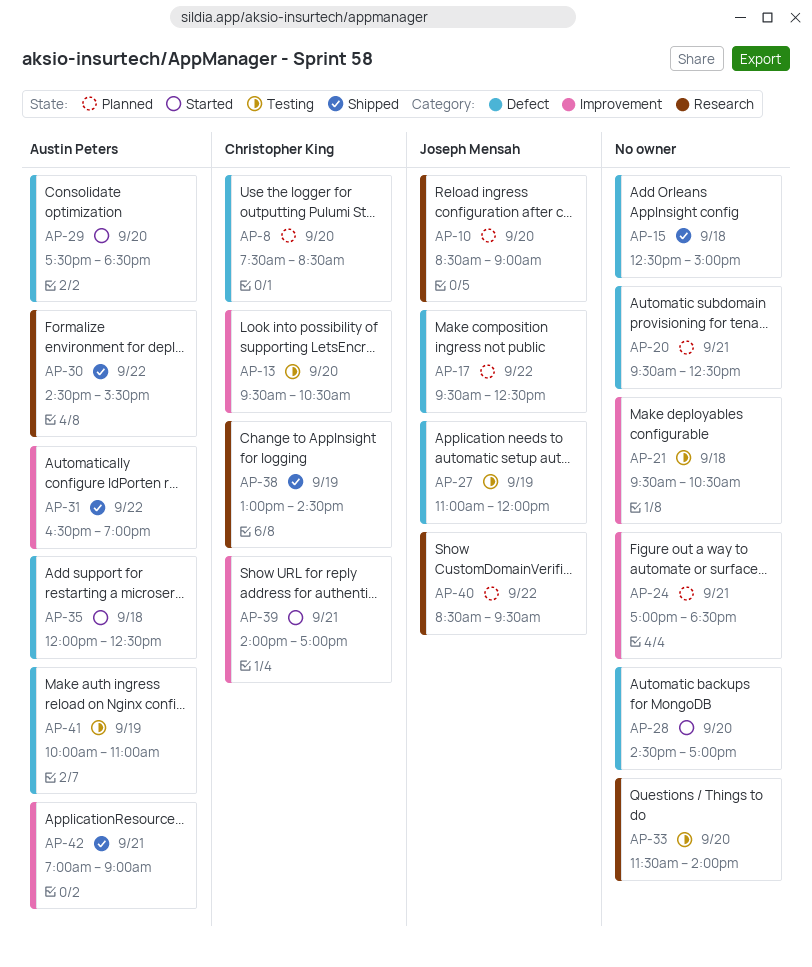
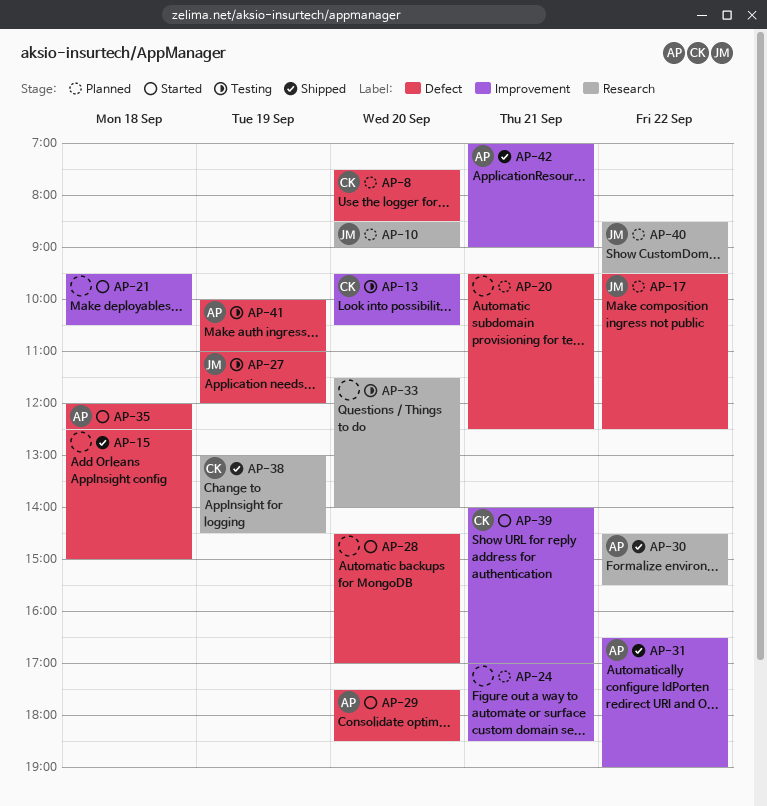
AP-21, status: Testing -> Started

